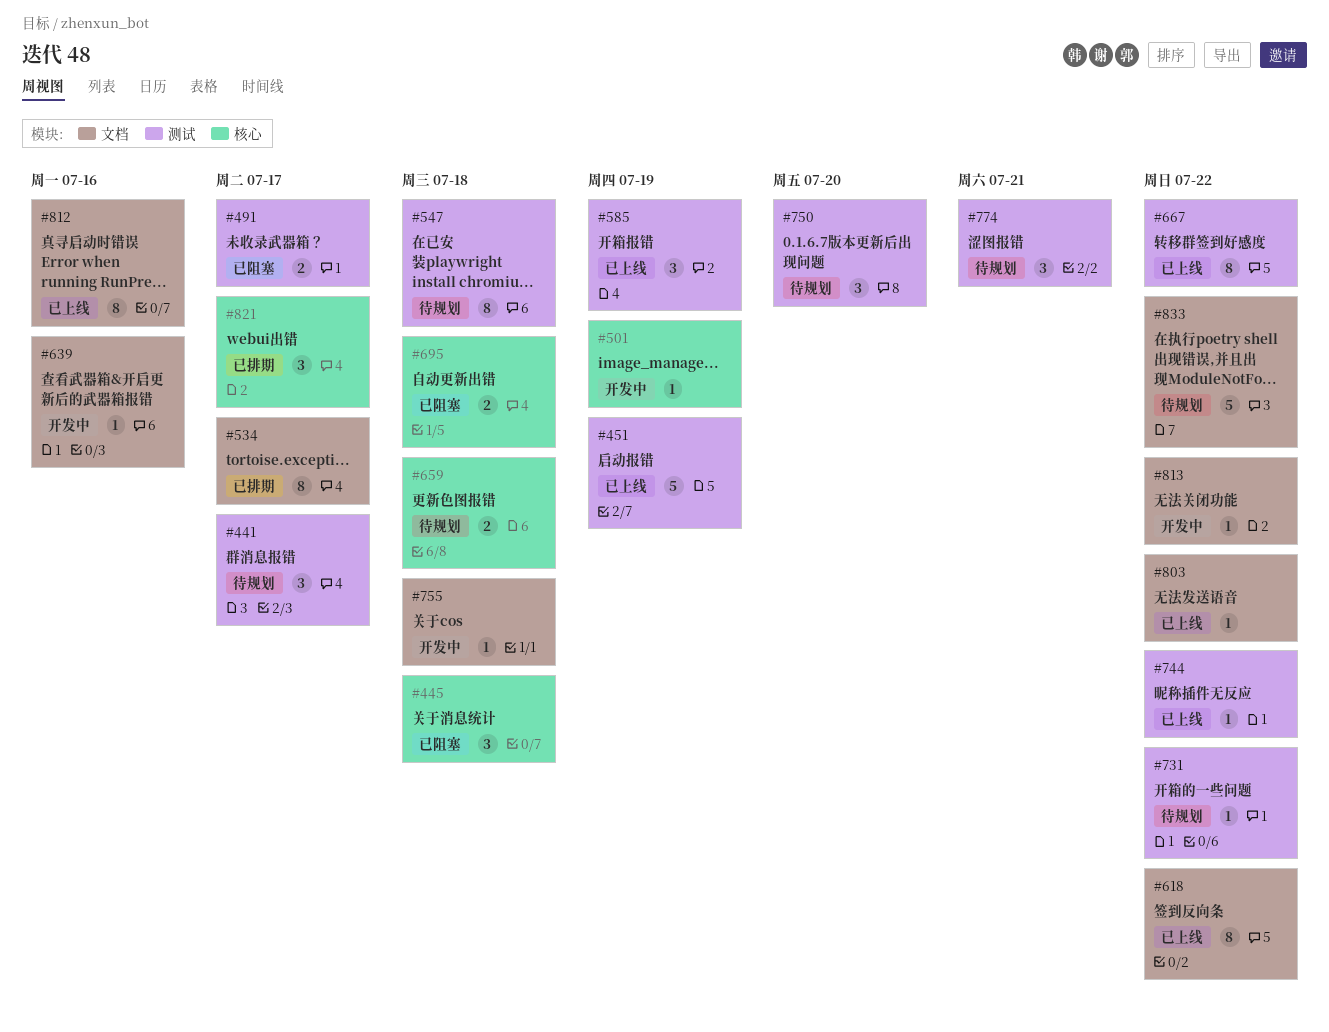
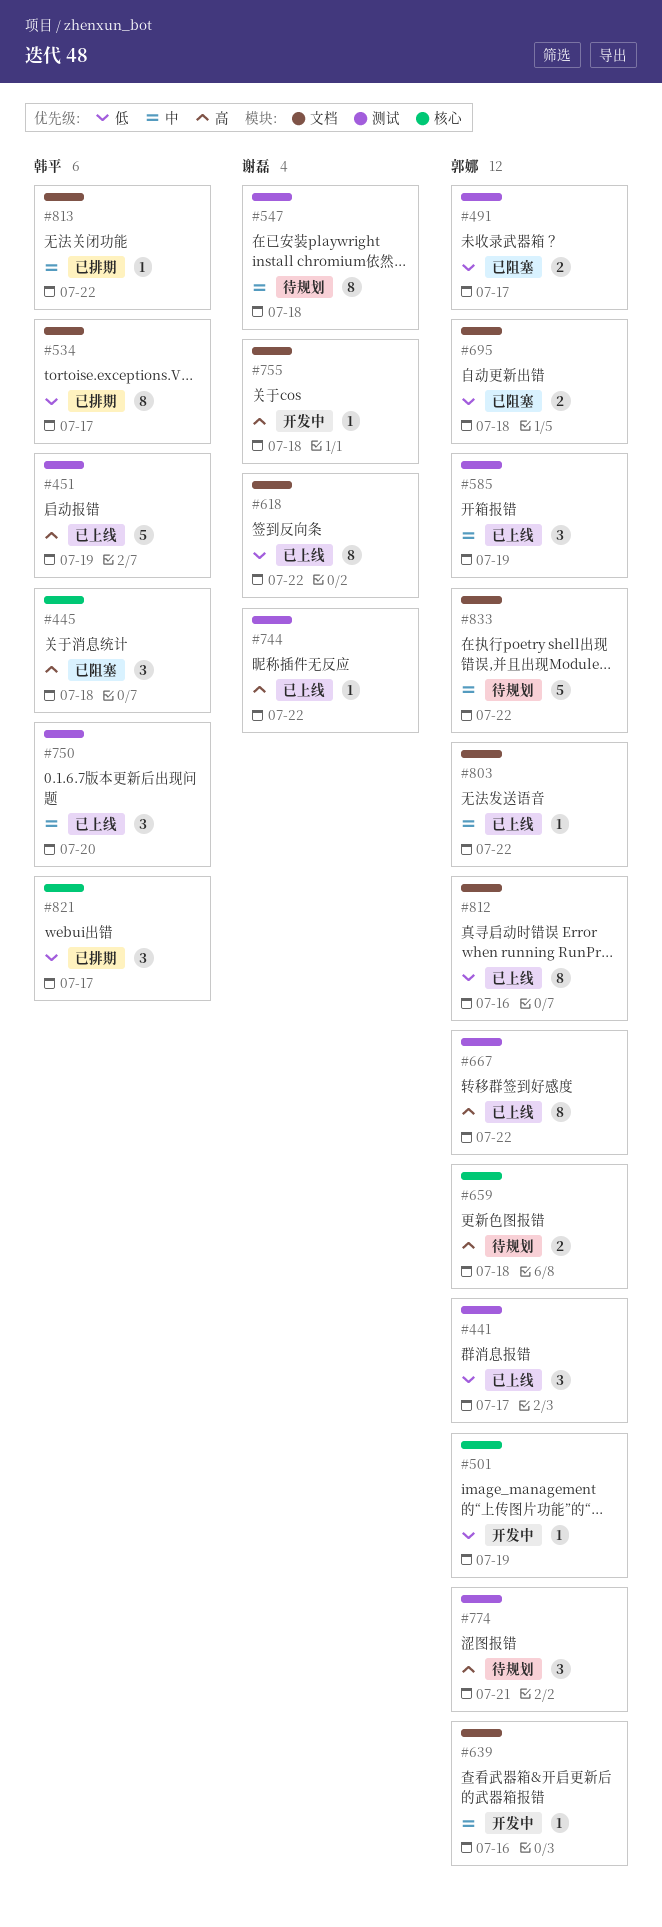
#441, status: 待规划 -> 已上线
#695, label: 核心 -> 文档
#731: present -> none
#750, status: 待规划 -> 已上线
#813, status: 开发中 -> 已排期

